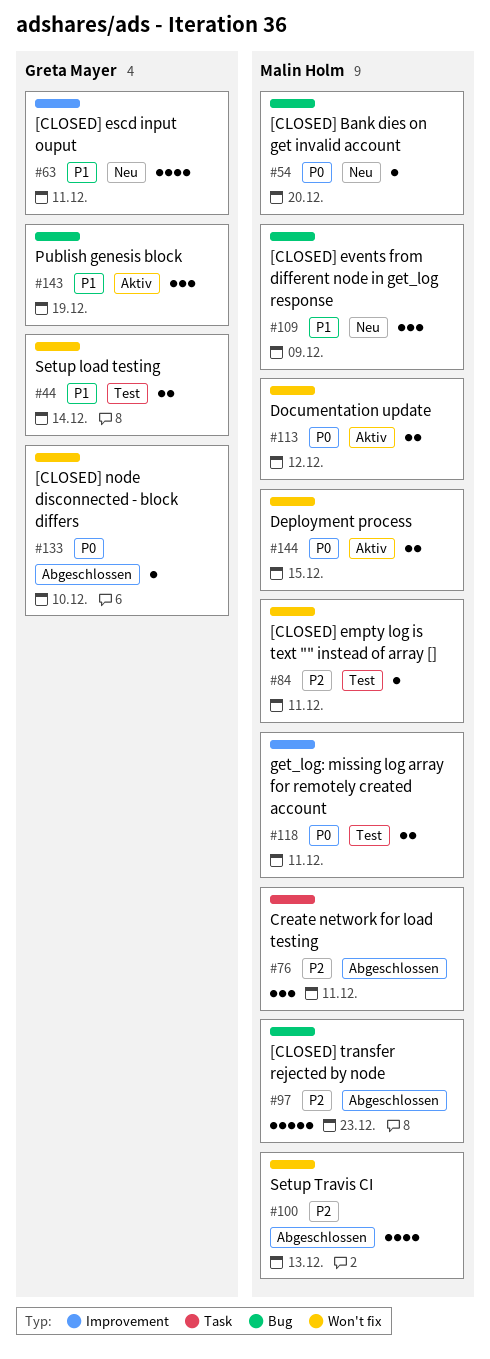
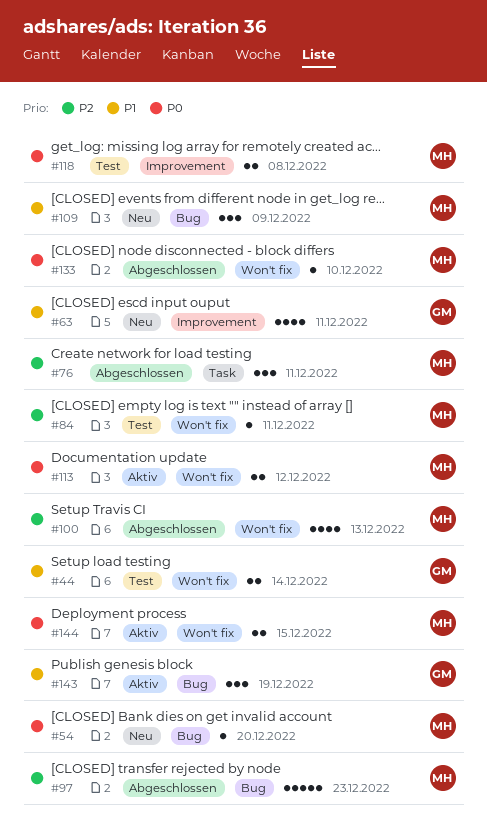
#118, due: Dec 11 -> Dec 8
#133, owner: Greta Mayer -> Malin Holm

